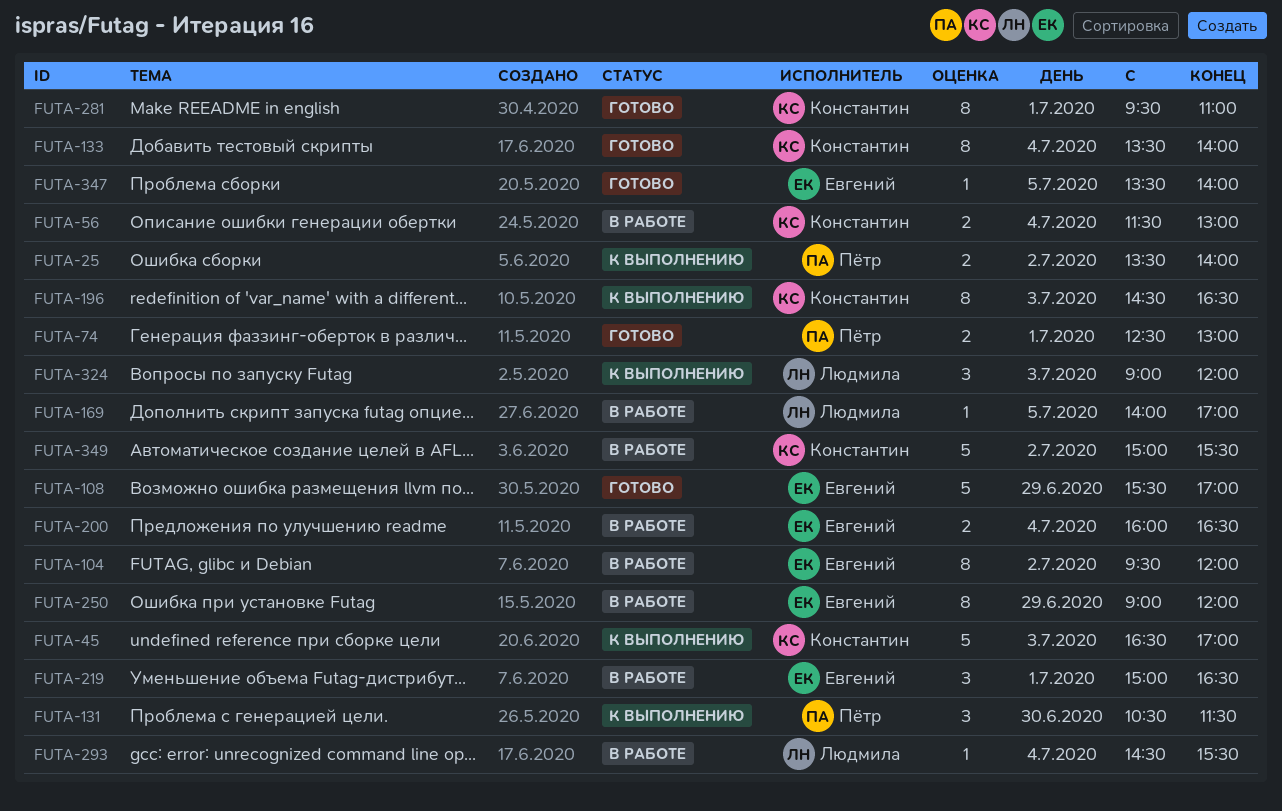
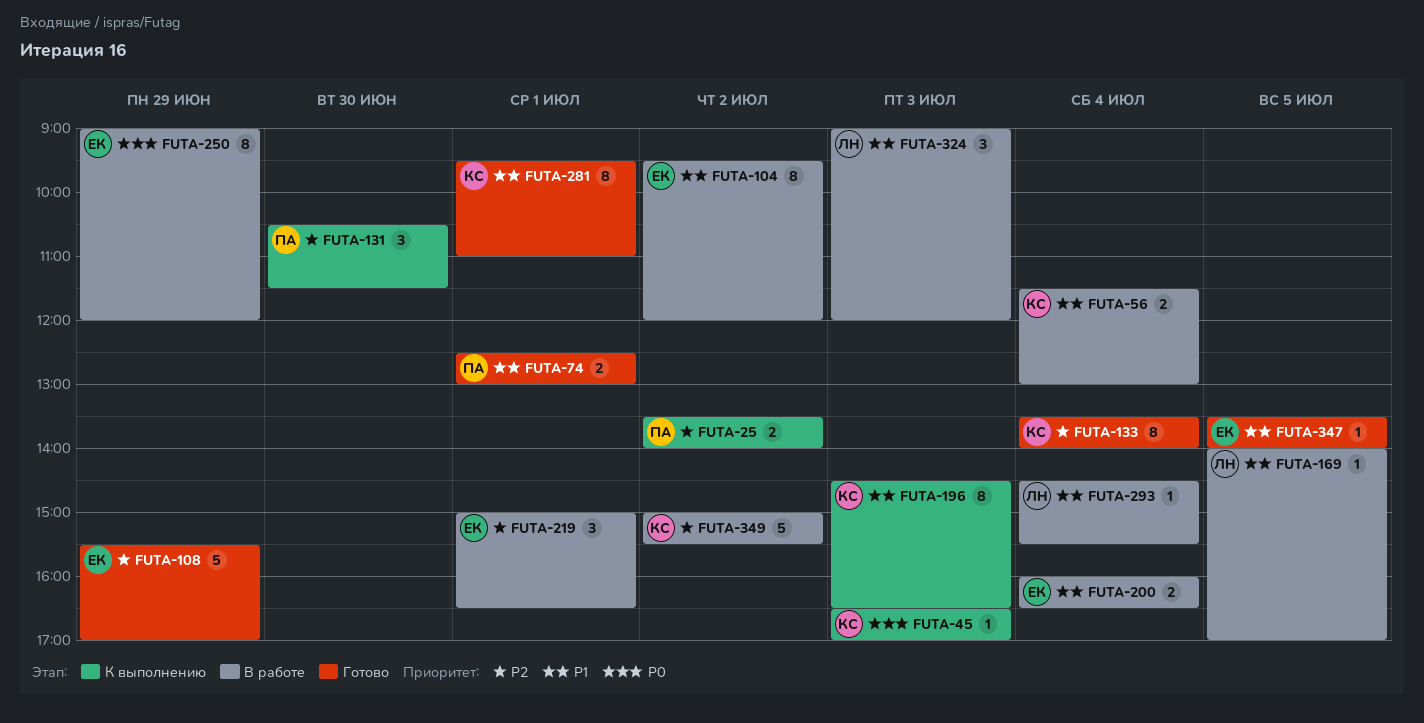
FUTA-45, estimate: 5 -> 1
FUTA-324, status: К выполнению -> В работе

